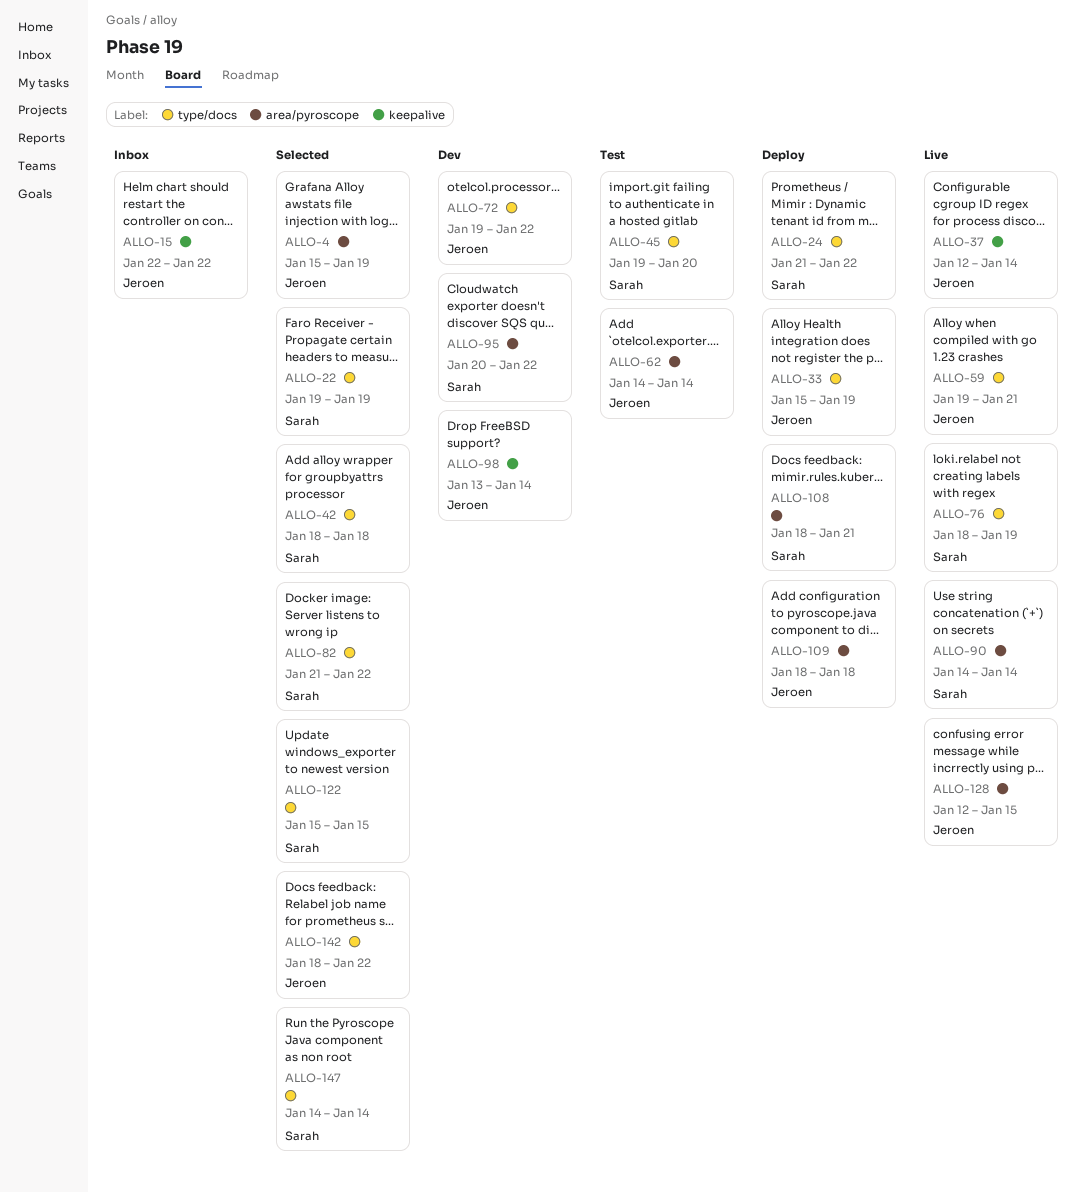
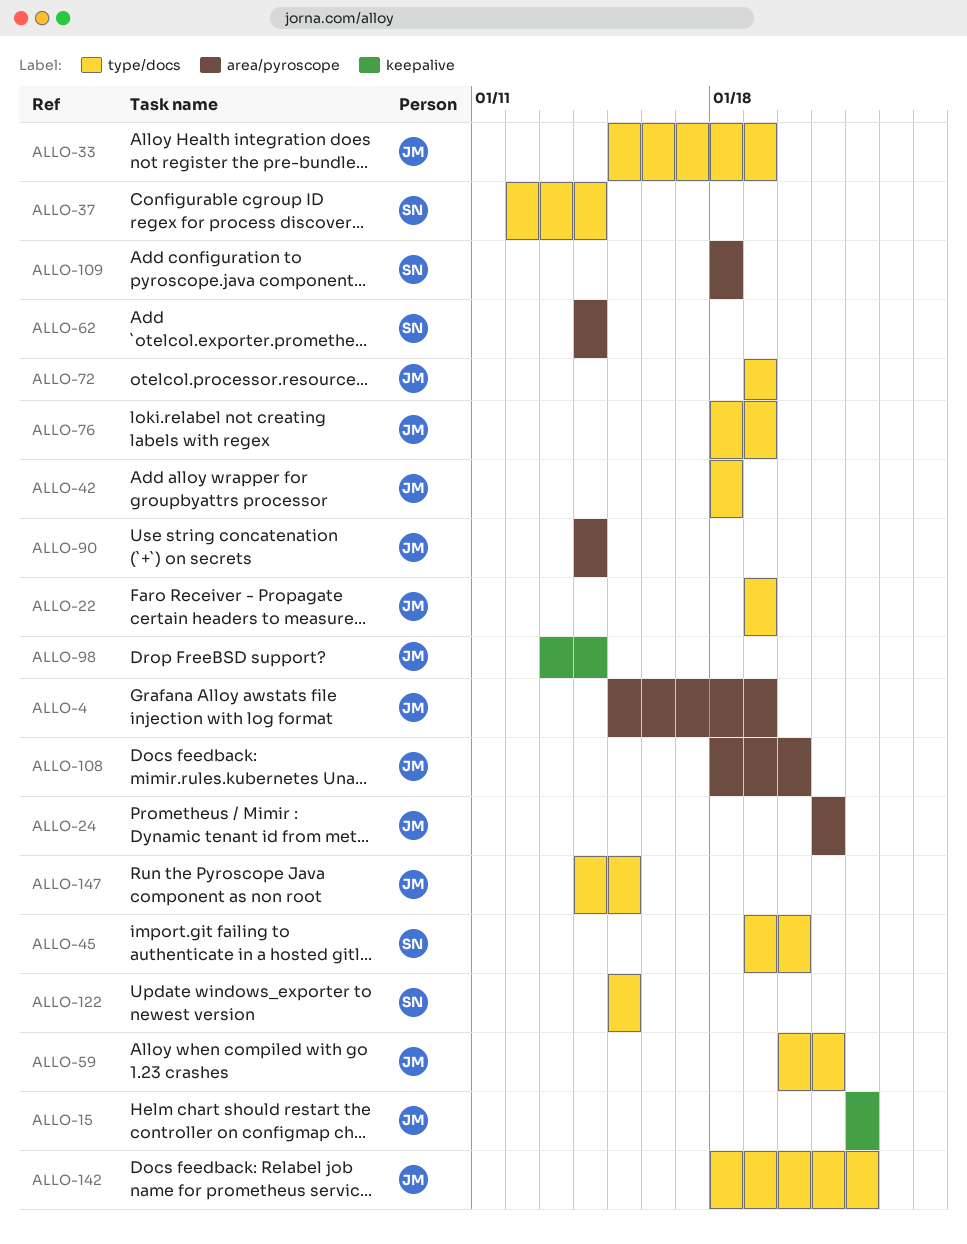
ALLO-22, owner: Sarah -> Jeroen
ALLO-24, owner: Sarah -> Jeroen
ALLO-24, label: type/docs -> area/pyroscope
ALLO-24, due: Jan 22 -> Jan 21
ALLO-37, owner: Jeroen -> Sarah
ALLO-37, label: keepalive -> type/docs
ALLO-42, owner: Sarah -> Jeroen
ALLO-59, start: Jan 19 -> Jan 20
ALLO-62, owner: Jeroen -> Sarah
ALLO-72, due: Jan 22 -> Jan 19
ALLO-76, owner: Sarah -> Jeroen
ALLO-82: present -> none
ALLO-90, owner: Sarah -> Jeroen
ALLO-95: present -> none
ALLO-108, owner: Sarah -> Jeroen
ALLO-108, due: Jan 21 -> Jan 20
ALLO-109, owner: Jeroen -> Sarah
ALLO-128: present -> none
ALLO-147, owner: Sarah -> Jeroen
ALLO-147, due: Jan 14 -> Jan 15

